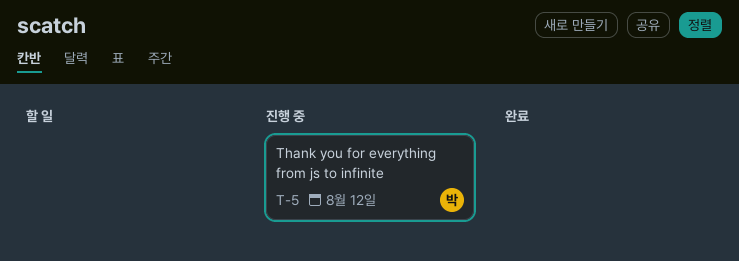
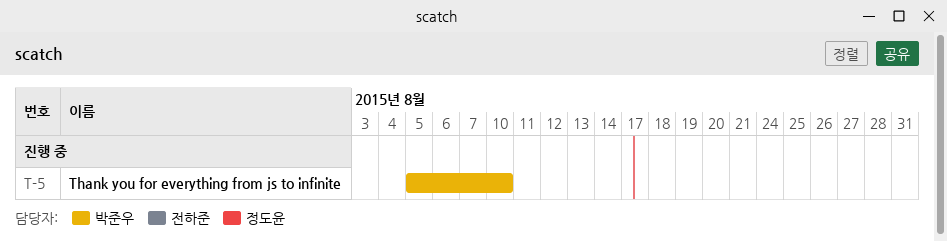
T-5, due: Aug 12 -> Aug 10

